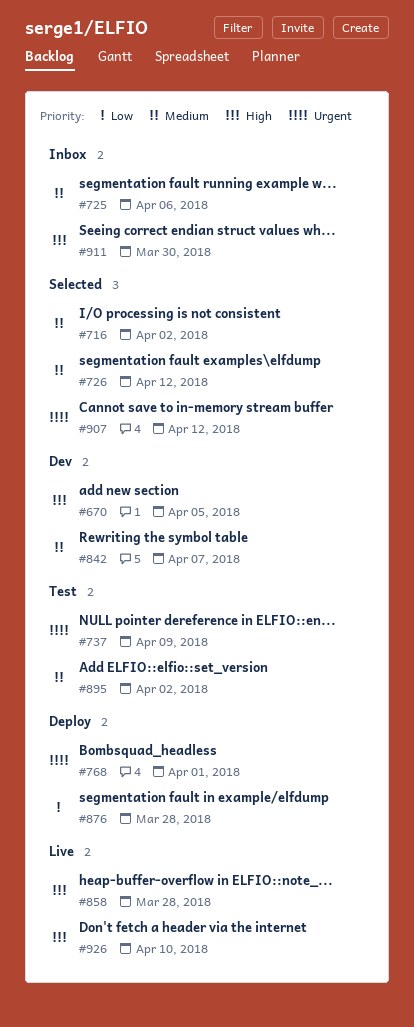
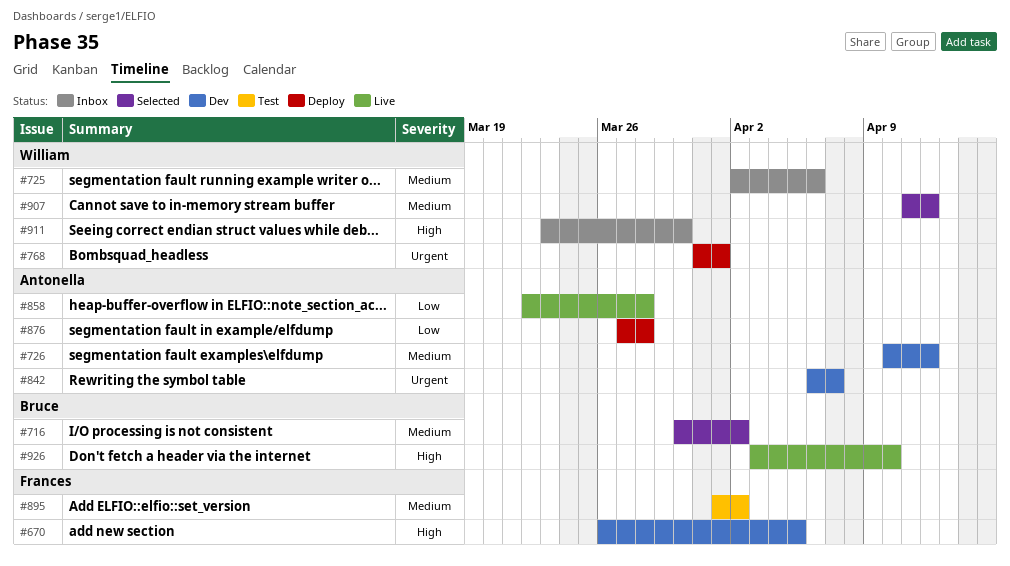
#726, status: Selected -> Dev
#737: present -> none
#842, priority: Medium -> Urgent
#858, priority: High -> Low
#907, priority: Urgent -> Medium

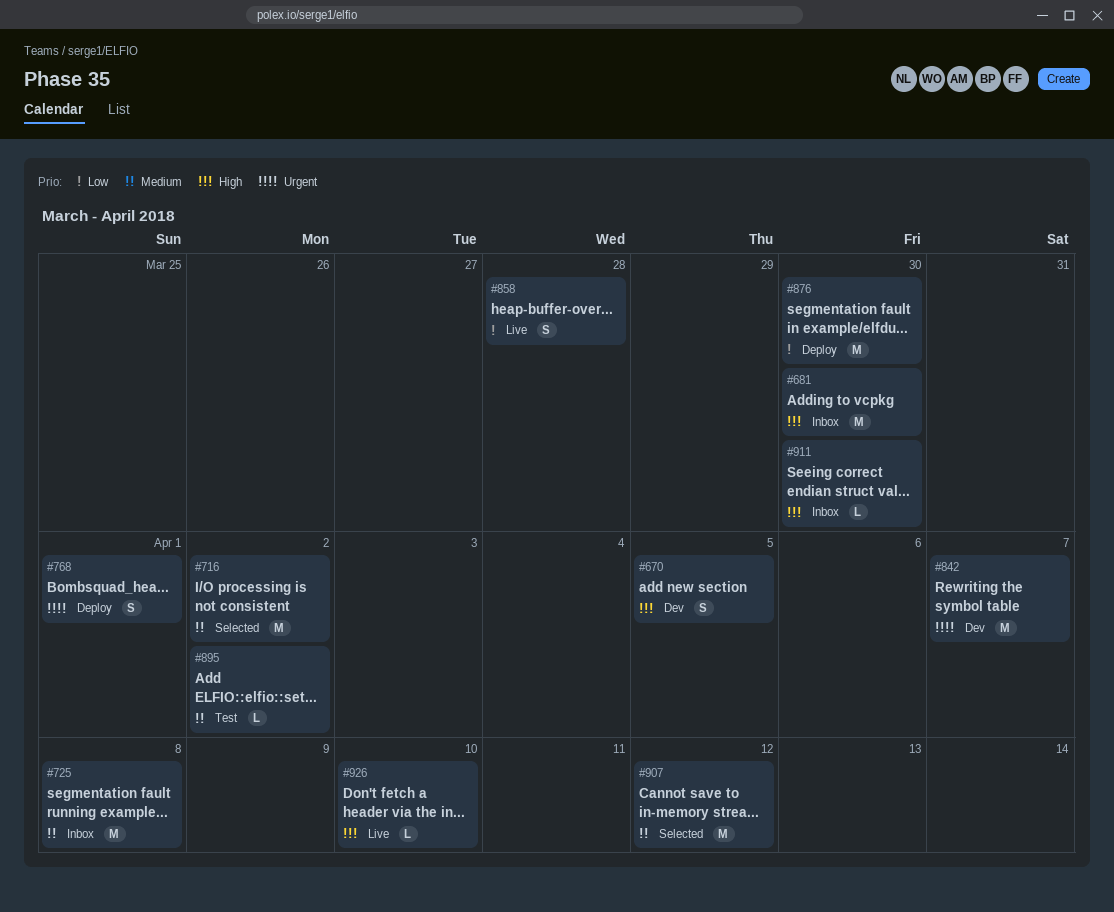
#681: none -> present
#725, due: Apr 6 -> Apr 8
#726: present -> none
#876, due: Mar 28 -> Mar 30

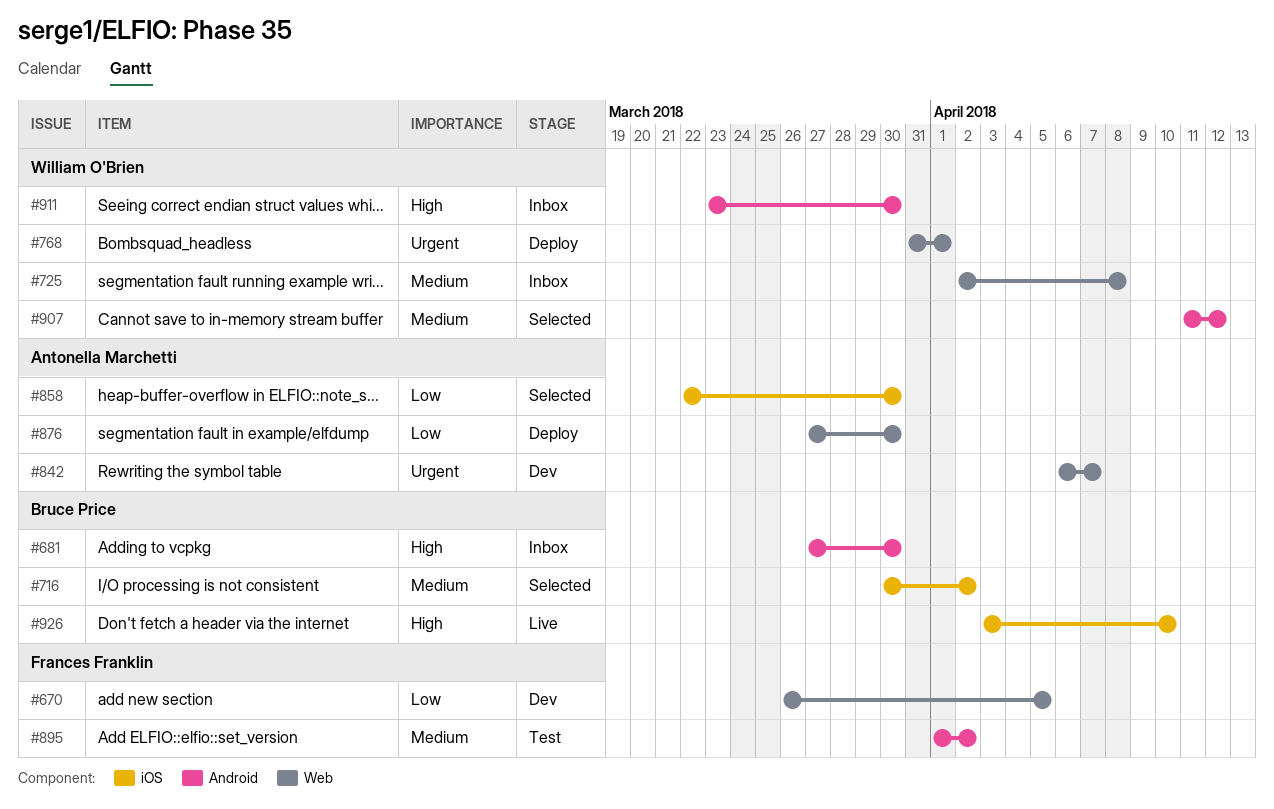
#670, priority: High -> Low
#858, status: Live -> Selected
#858, due: Mar 28 -> Mar 30

